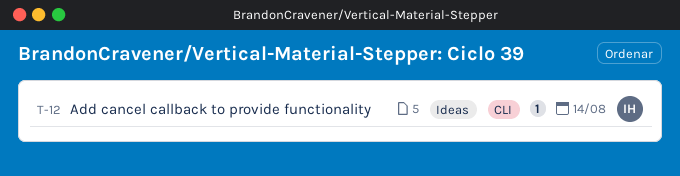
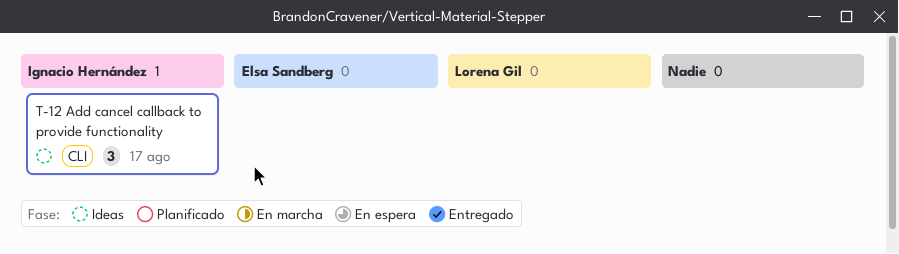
T-12, estimate: 1 -> 3
T-12, due: Aug 14 -> Aug 17

